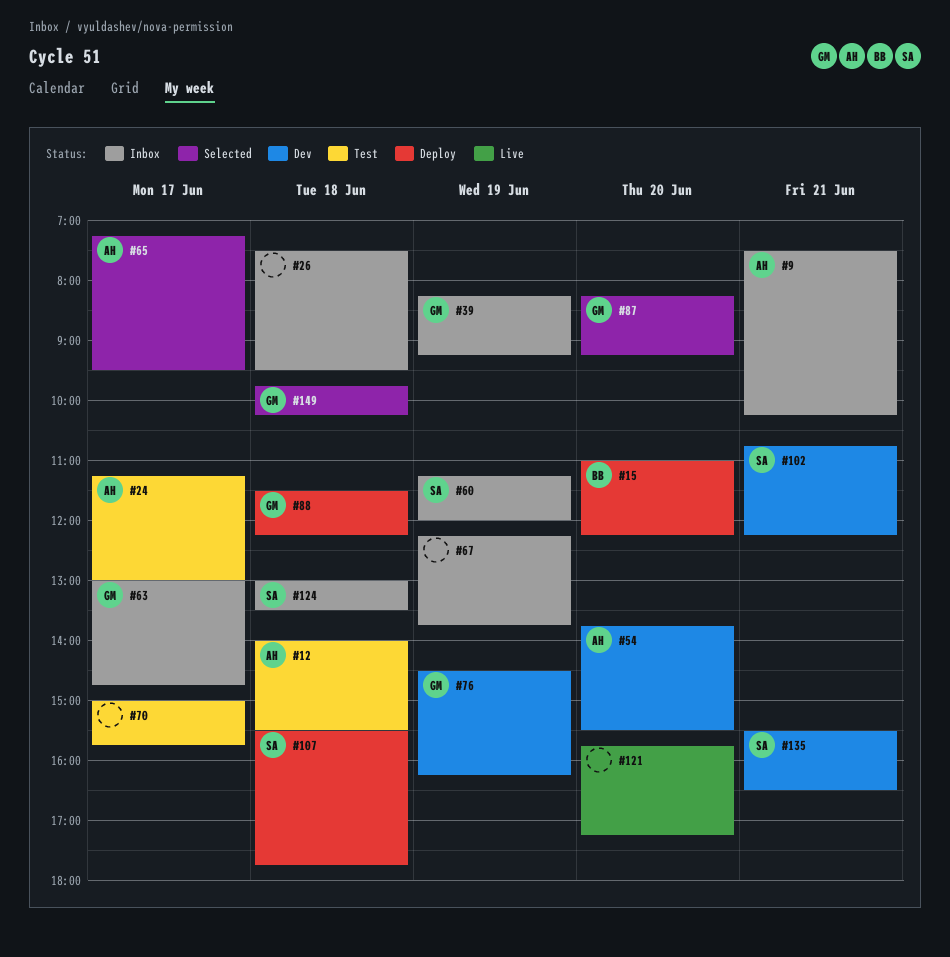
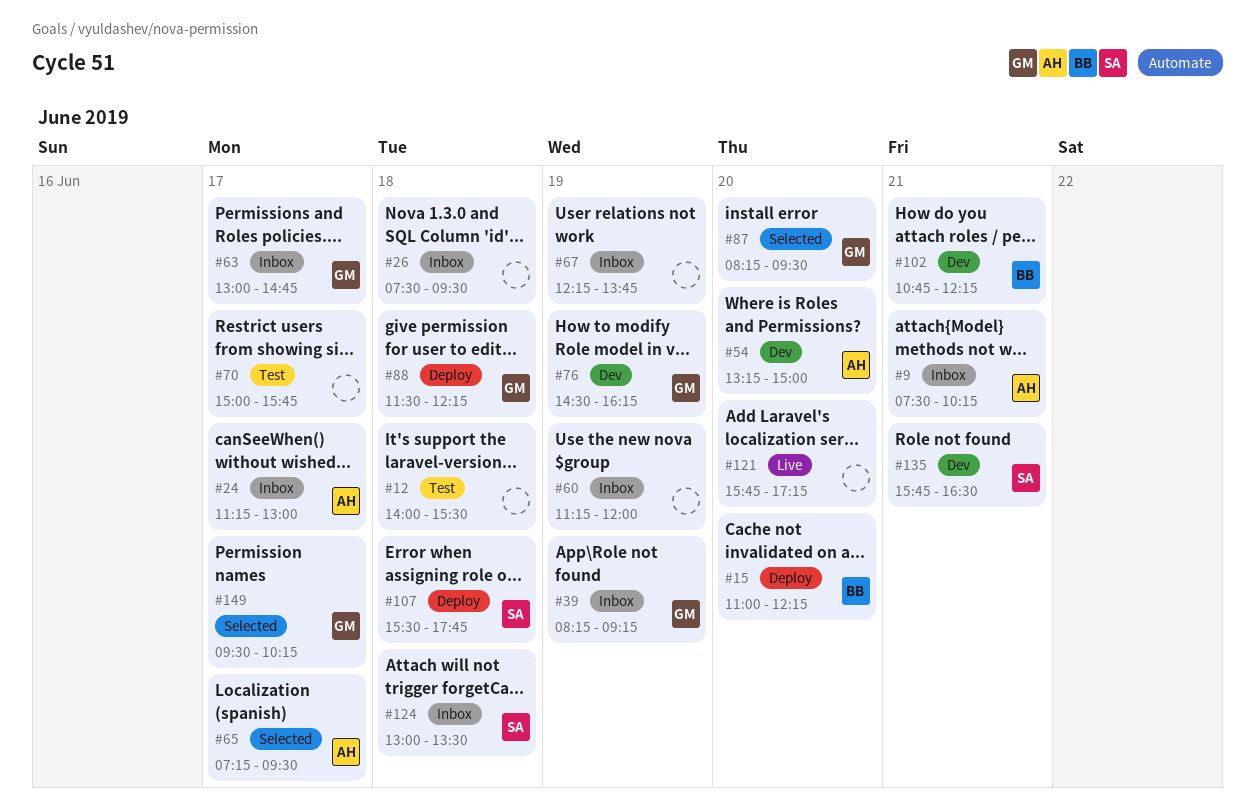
#12, owner: AH -> none
#24, status: Test -> Inbox
#54, begins: 13:45 -> 13:15
#54, ends: 15:30 -> 15:00
#60, owner: SA -> none
#87, ends: 09:15 -> 09:30
#102, owner: SA -> BB
#135, begins: 15:30 -> 15:45
#149, day: Jun 18 -> Jun 17
#149, begins: 09:45 -> 09:30

